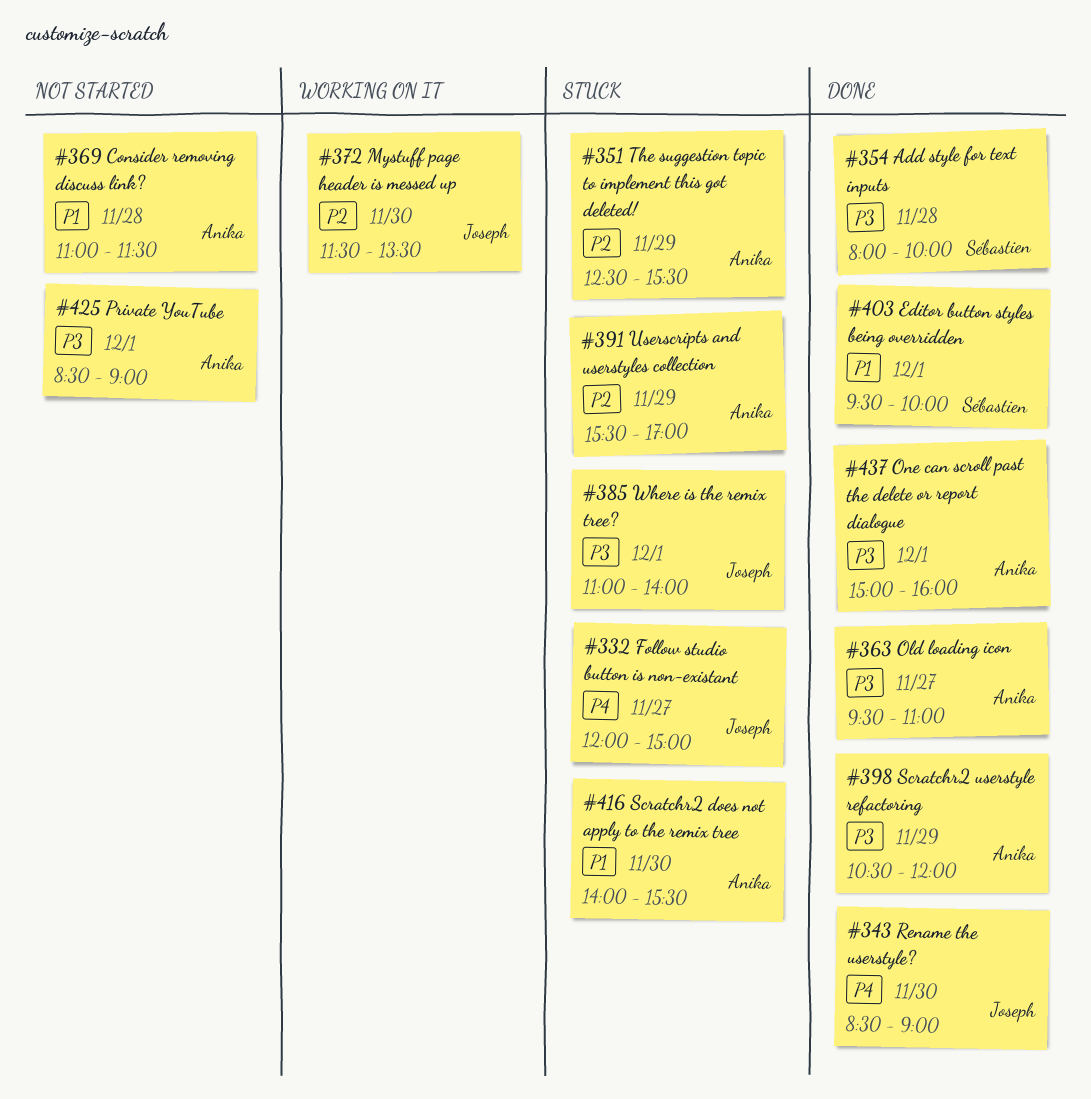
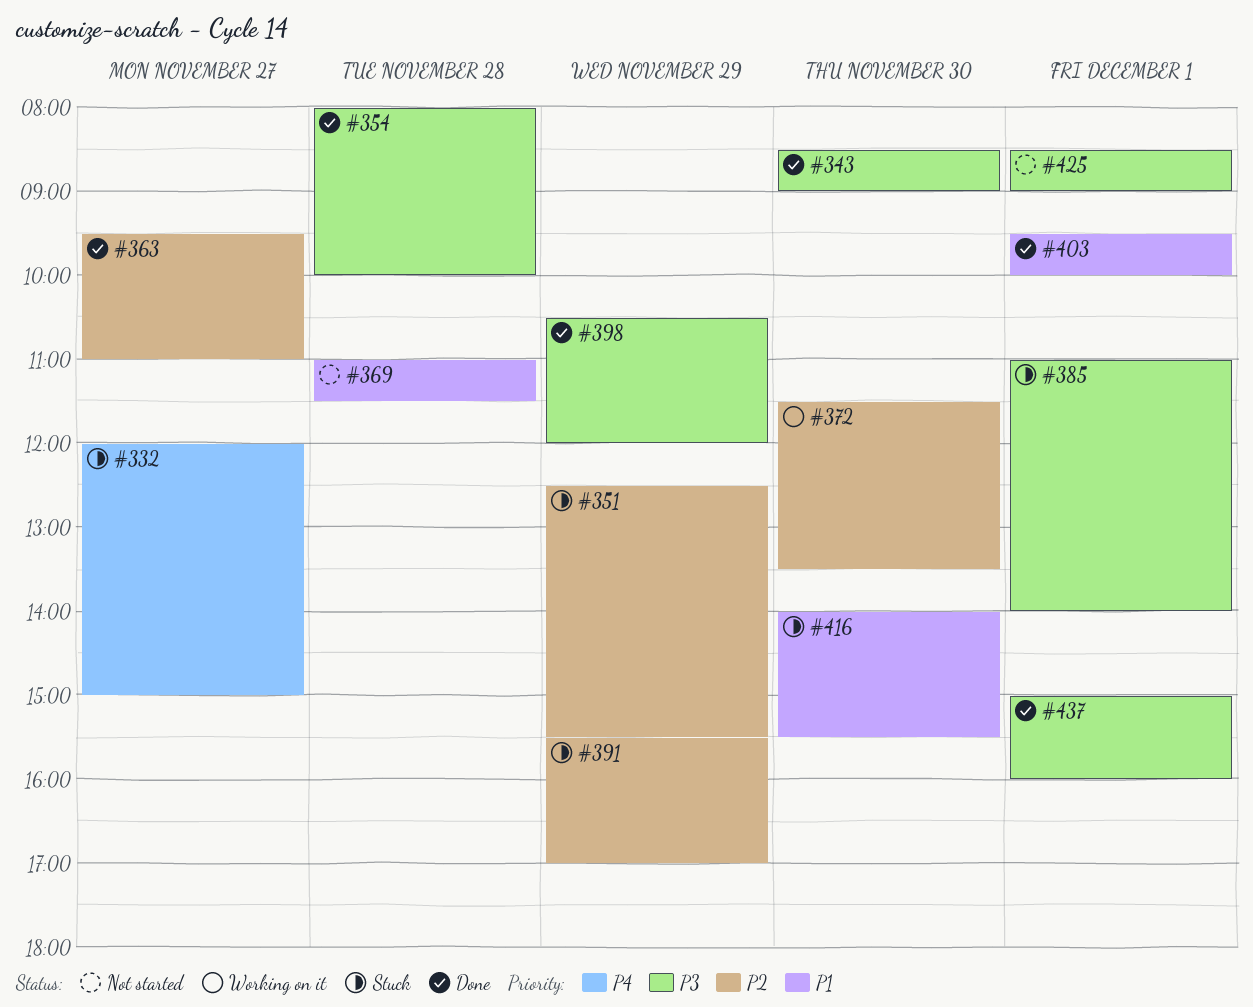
#343, priority: P4 -> P3
#363, priority: P3 -> P2

